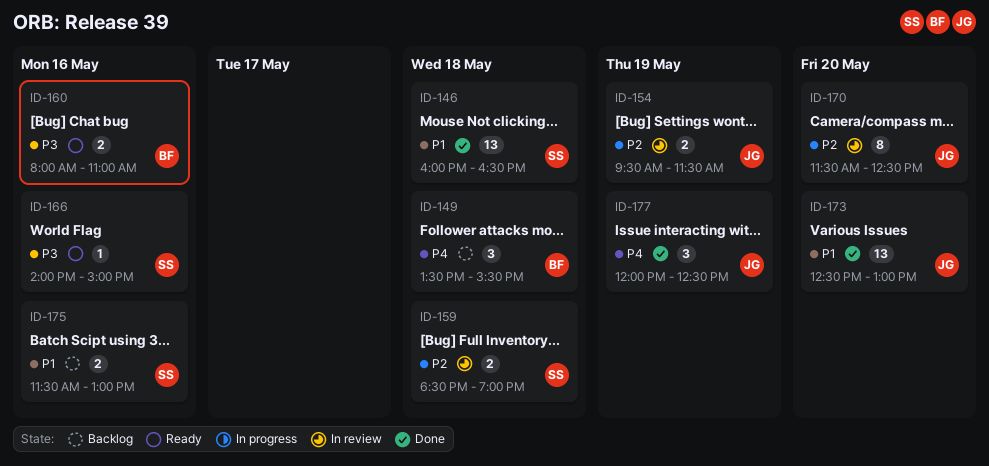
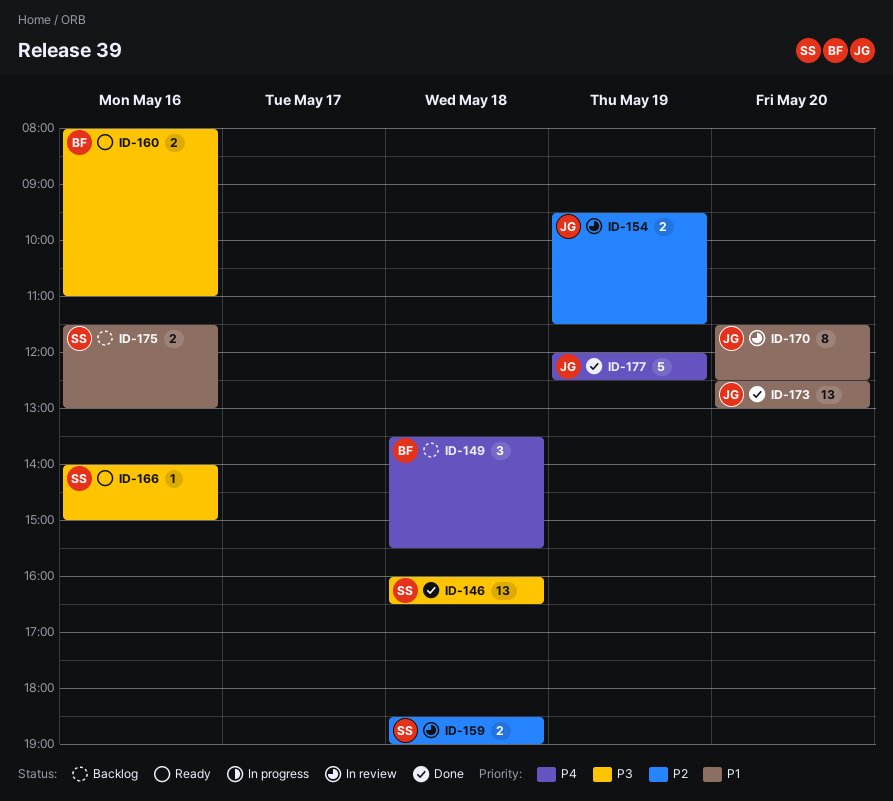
ID-146, priority: P1 -> P3
ID-170, priority: P2 -> P1
ID-177, estimate: 3 -> 5

